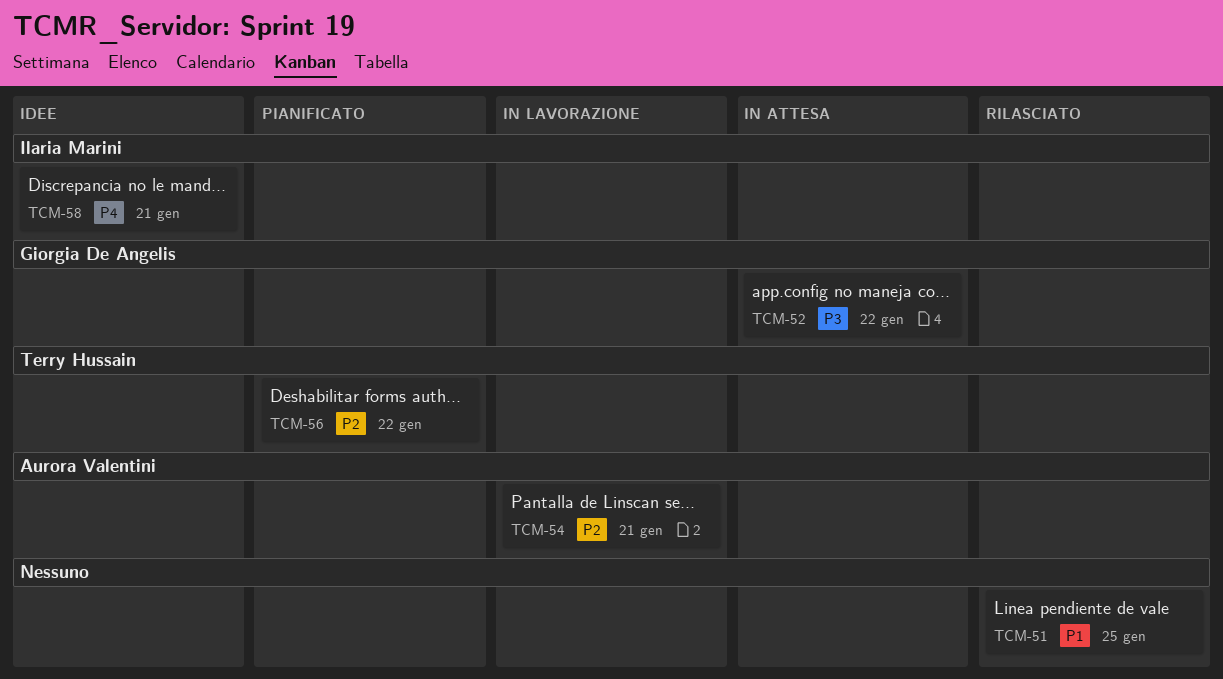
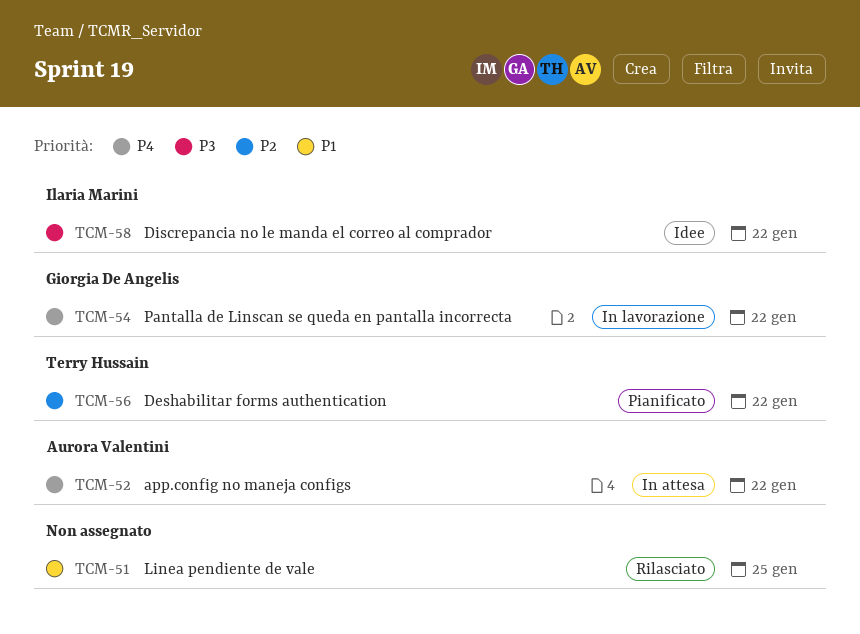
TCM-52, owner: Giorgia De Angelis -> Aurora Valentini
TCM-52, priority: P3 -> P4
TCM-54, owner: Aurora Valentini -> Giorgia De Angelis
TCM-54, priority: P2 -> P4
TCM-54, due: Jan 21 -> Jan 22
TCM-58, priority: P4 -> P3
TCM-58, due: Jan 21 -> Jan 22

